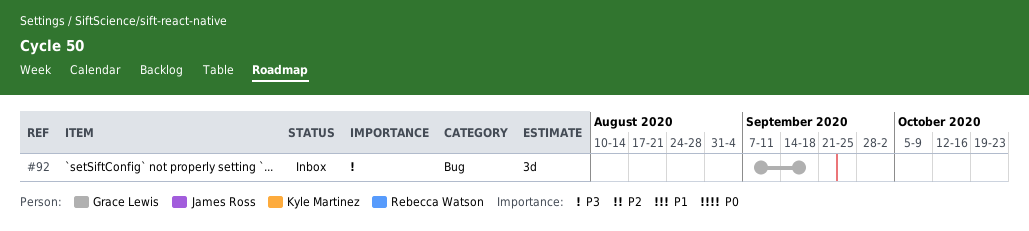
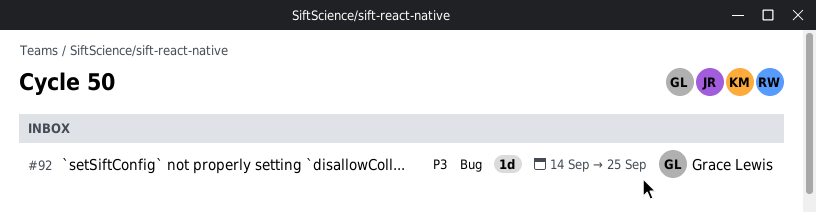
#92, estimate: 3d -> 1d
#92, start: Sep 7 -> Sep 14
#92, due: Sep 18 -> Sep 25

